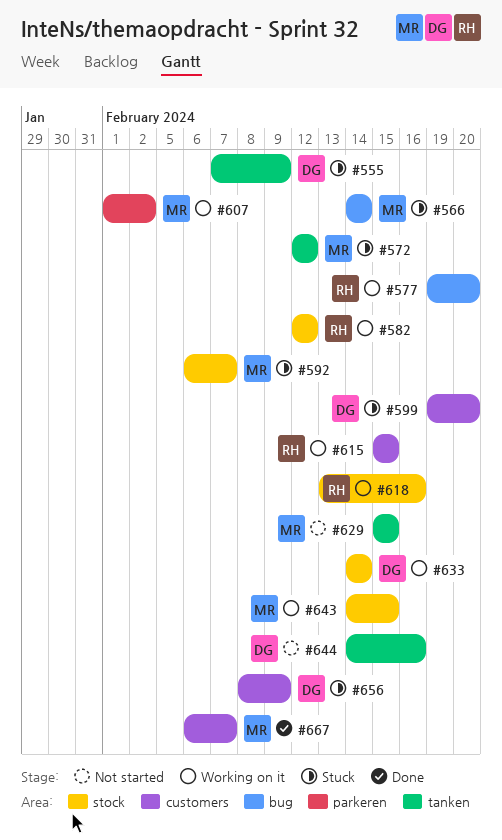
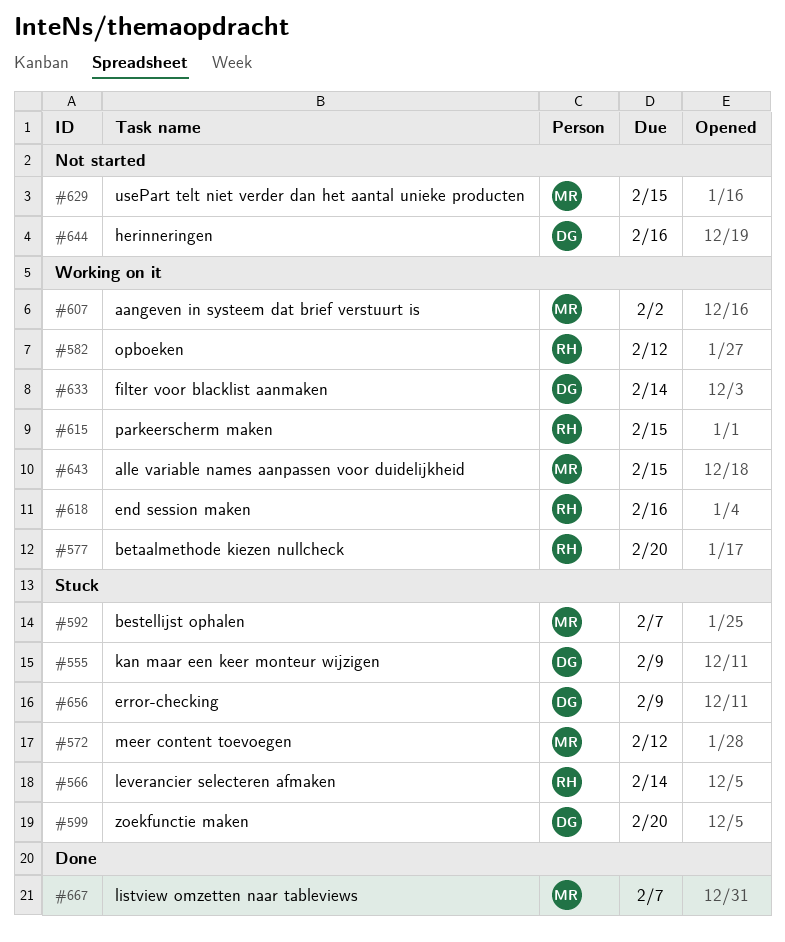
#566, owner: MR -> RH

